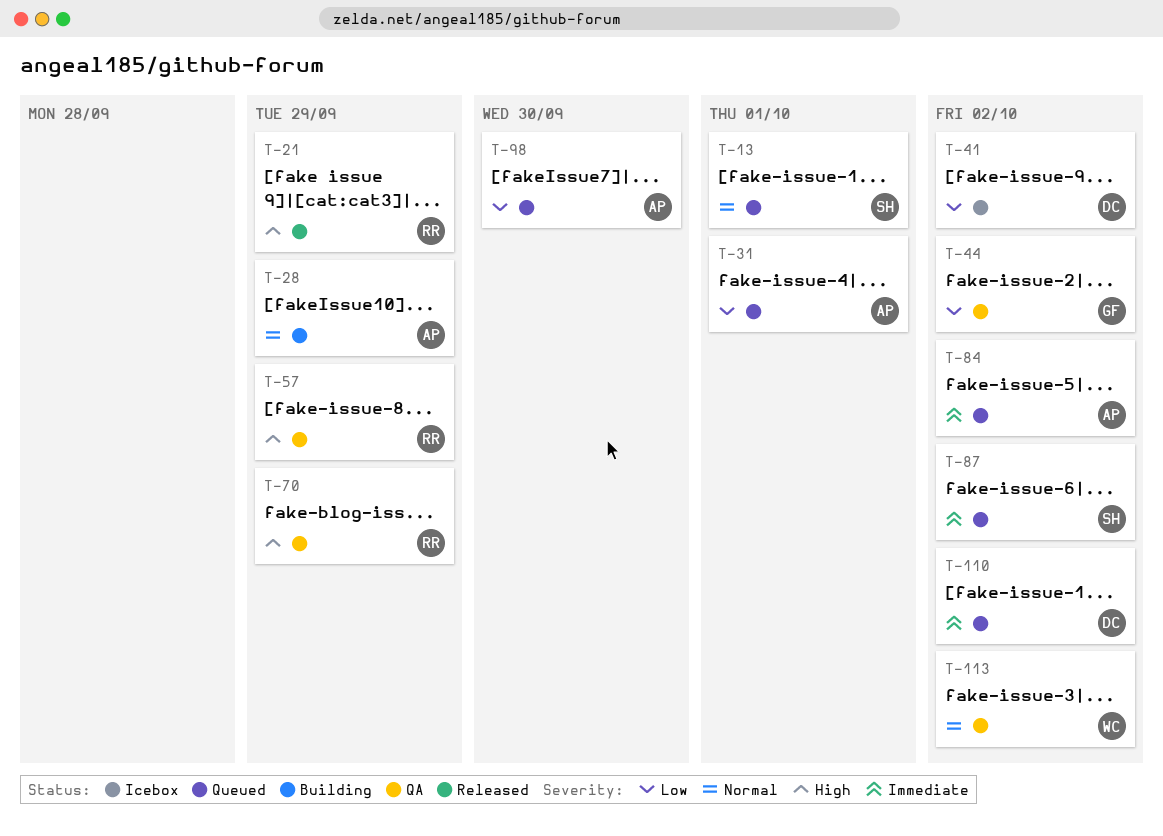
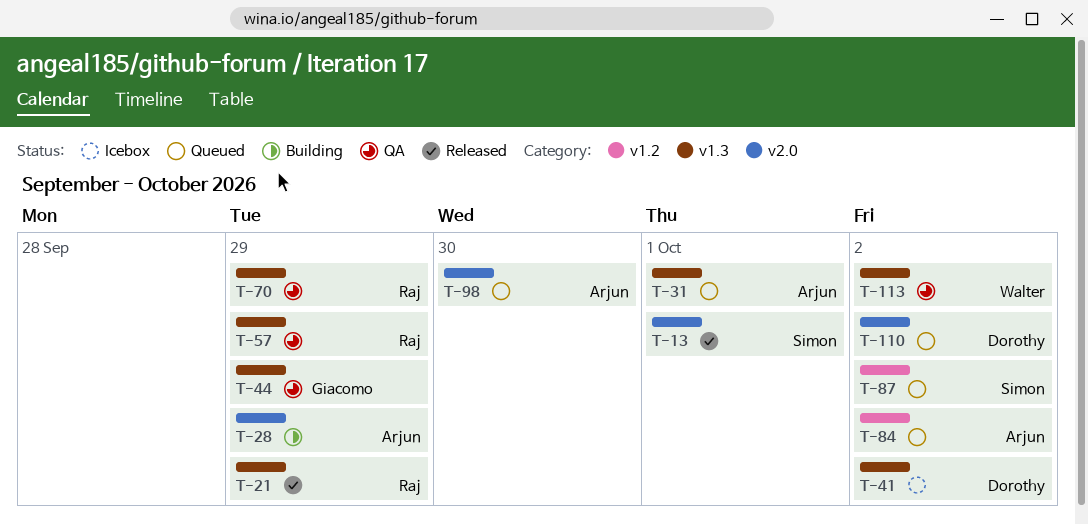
T-13, status: Queued -> Released
T-44, due: Oct 2 -> Sep 29

